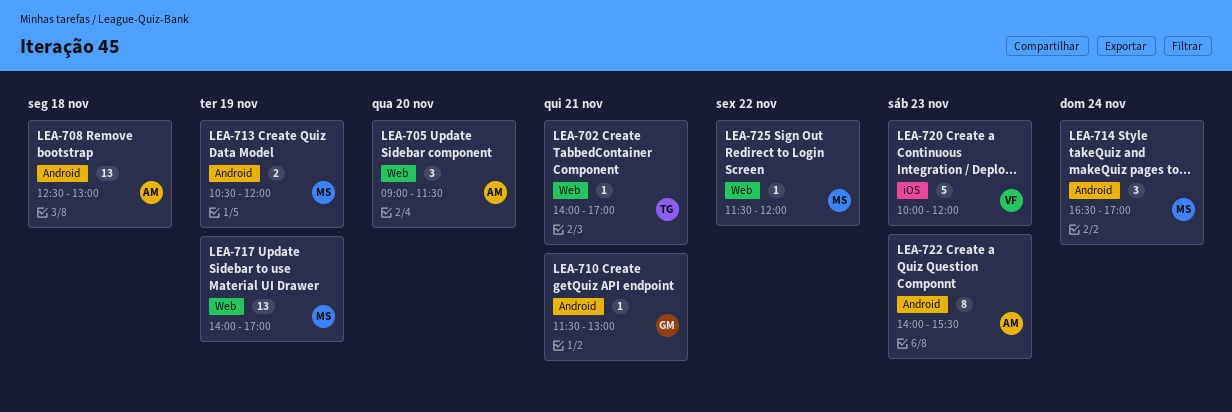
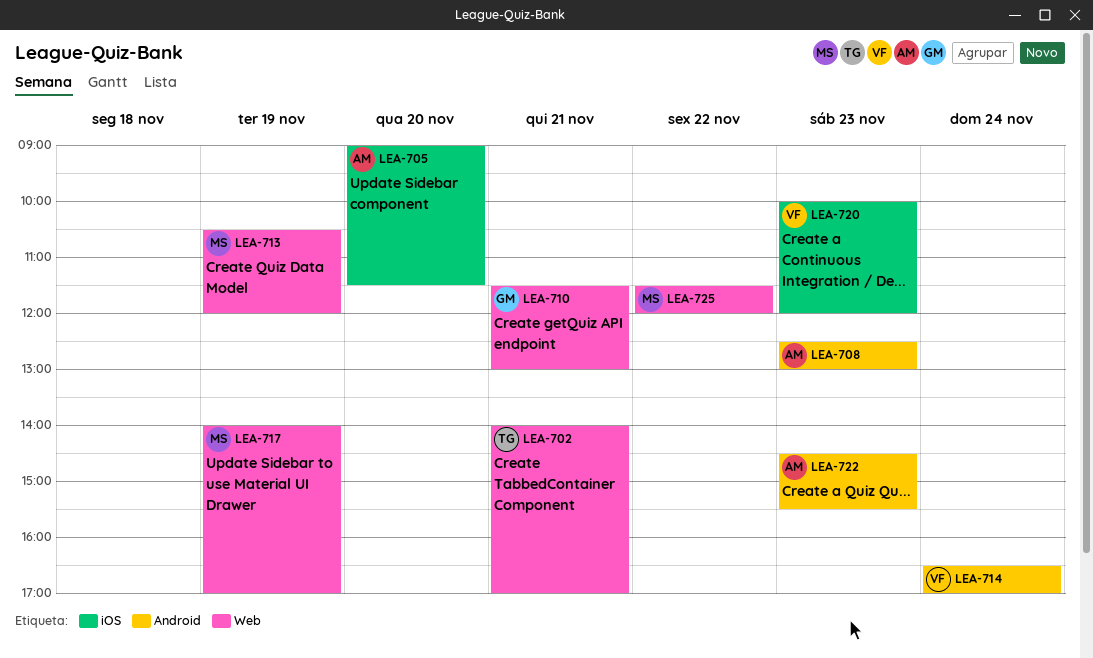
LEA-705, label: Web -> iOS
LEA-708, day: Nov 18 -> Nov 23
LEA-710, label: Android -> Web
LEA-713, label: Android -> Web
LEA-714, owner: MS -> VF
LEA-722, begins: 14:00 -> 14:30

